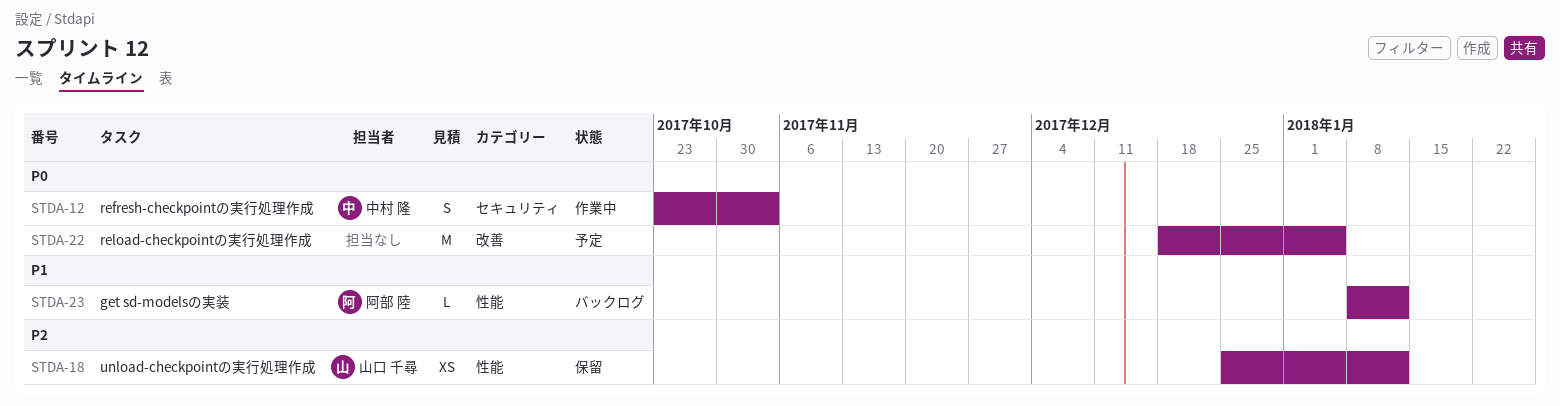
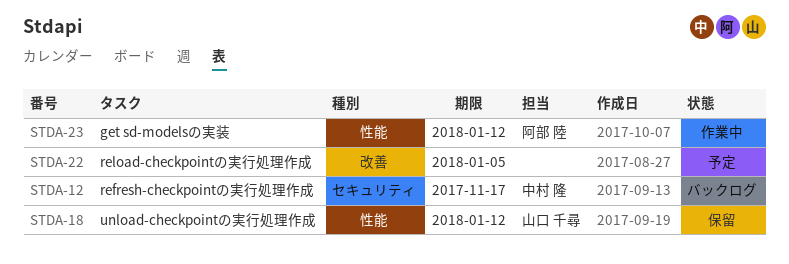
STDA-12, status: 作業中 -> バックログ
STDA-12, due: Nov 3 -> Nov 17
STDA-23, status: バックログ -> 作業中

